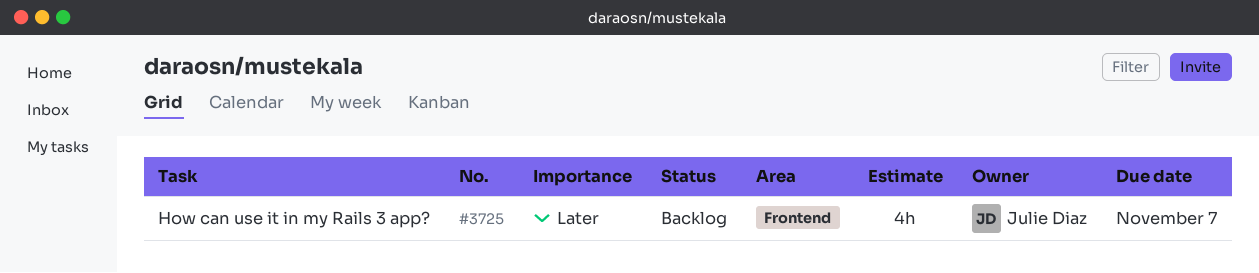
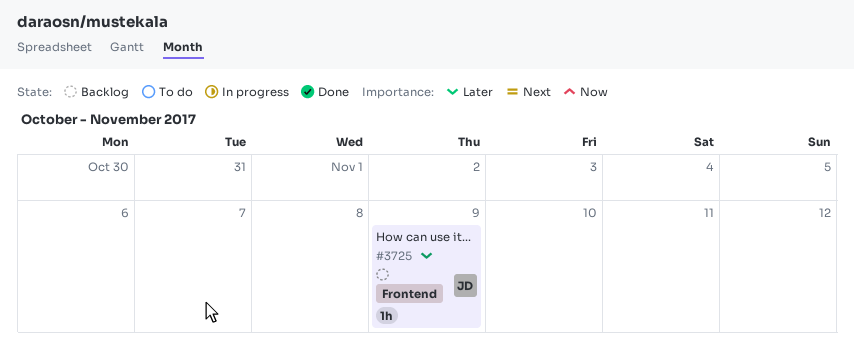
#3725, estimate: 4h -> 1h
#3725, due: Nov 7 -> Nov 9

